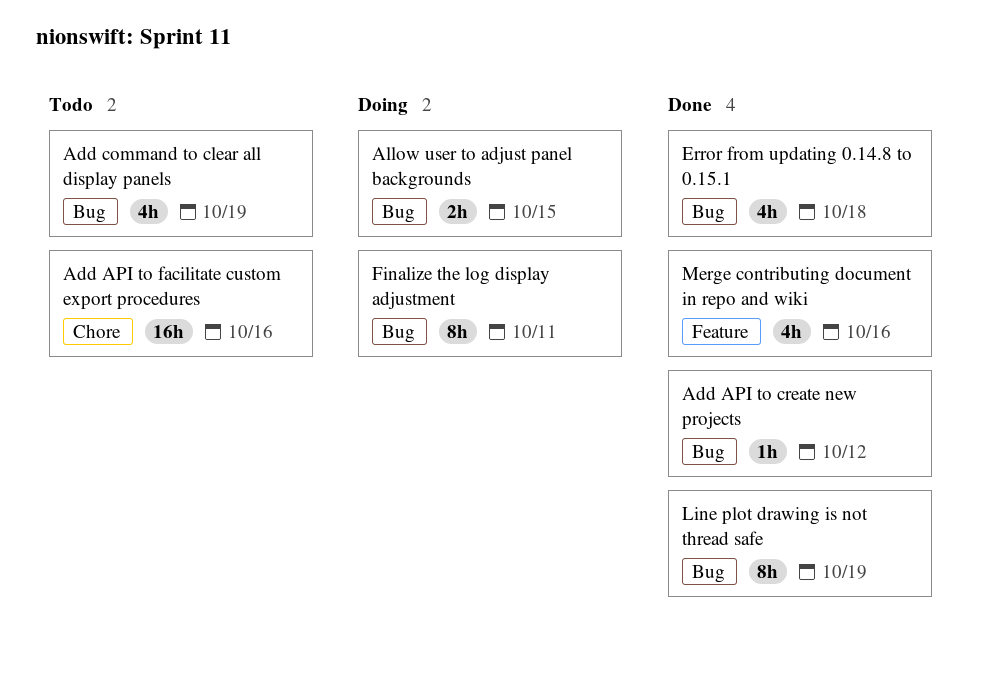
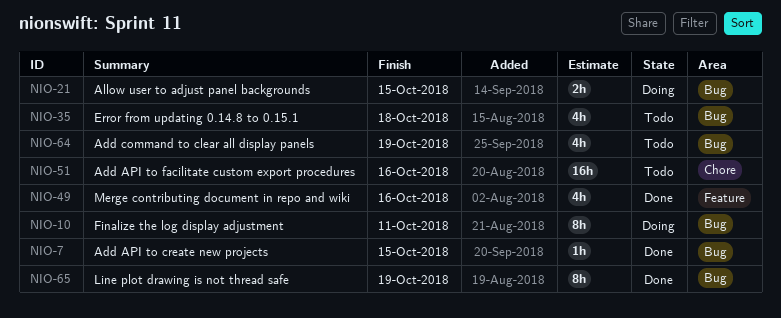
Add API to create new projects, due: Oct 12 -> Oct 15
Error from updating 0.14.8 to 0.15.1, status: Done -> Todo

